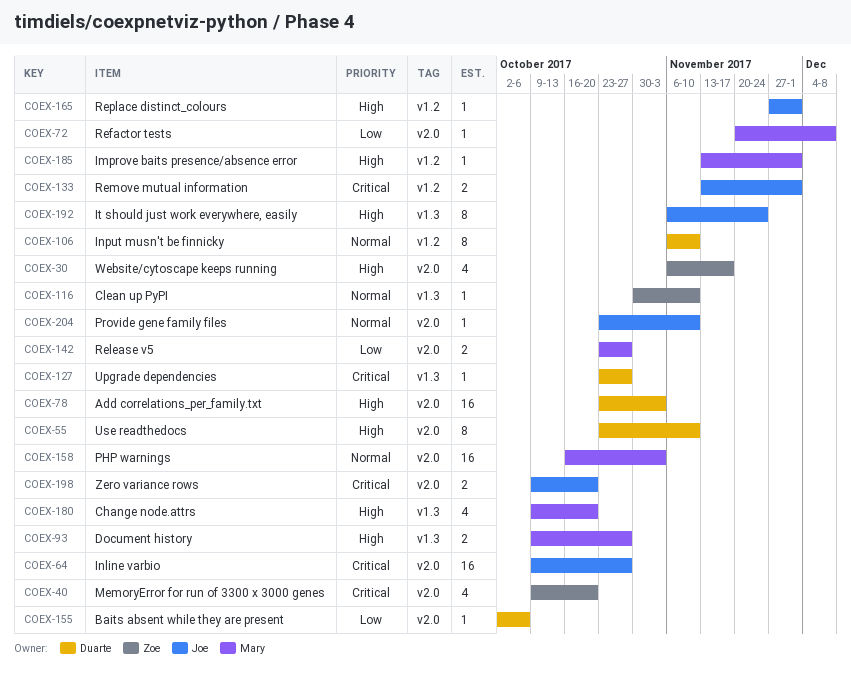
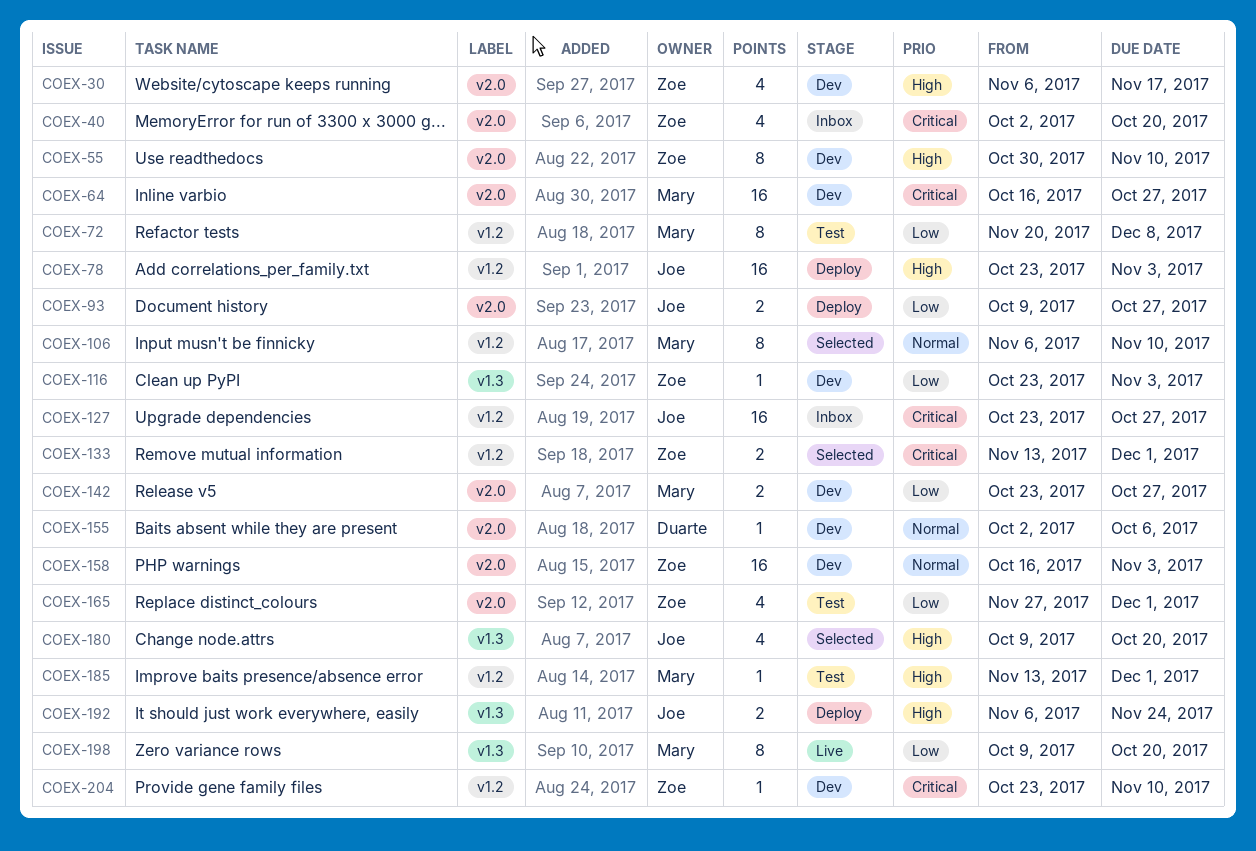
COEX-40, start: Oct 9 -> Oct 2
COEX-55, owner: Duarte -> Zoe
COEX-55, start: Oct 23 -> Oct 30
COEX-64, owner: Joe -> Mary
COEX-64, start: Oct 9 -> Oct 16
COEX-72, label: v2.0 -> v1.2
COEX-72, estimate: 1 -> 8
COEX-78, owner: Duarte -> Joe
COEX-78, label: v2.0 -> v1.2
COEX-93, owner: Mary -> Joe
COEX-93, priority: High -> Low
COEX-93, label: v1.3 -> v2.0
COEX-106, owner: Duarte -> Mary
COEX-116, priority: Normal -> Low
COEX-116, start: Oct 30 -> Oct 23
COEX-116, due: Nov 10 -> Nov 3
COEX-127, owner: Duarte -> Joe
COEX-127, label: v1.3 -> v1.2
COEX-127, estimate: 1 -> 16
COEX-133, owner: Joe -> Zoe
COEX-155, priority: Low -> Normal
COEX-158, owner: Mary -> Zoe
COEX-165, owner: Joe -> Zoe
COEX-165, priority: High -> Low
COEX-165, label: v1.2 -> v2.0
COEX-165, estimate: 1 -> 4
COEX-180, owner: Mary -> Joe
COEX-192, estimate: 8 -> 2
COEX-198, owner: Joe -> Mary
COEX-198, priority: Critical -> Low
COEX-198, label: v2.0 -> v1.3
COEX-198, estimate: 2 -> 8
COEX-204, owner: Joe -> Zoe
COEX-204, priority: Normal -> Critical
COEX-204, label: v2.0 -> v1.2

